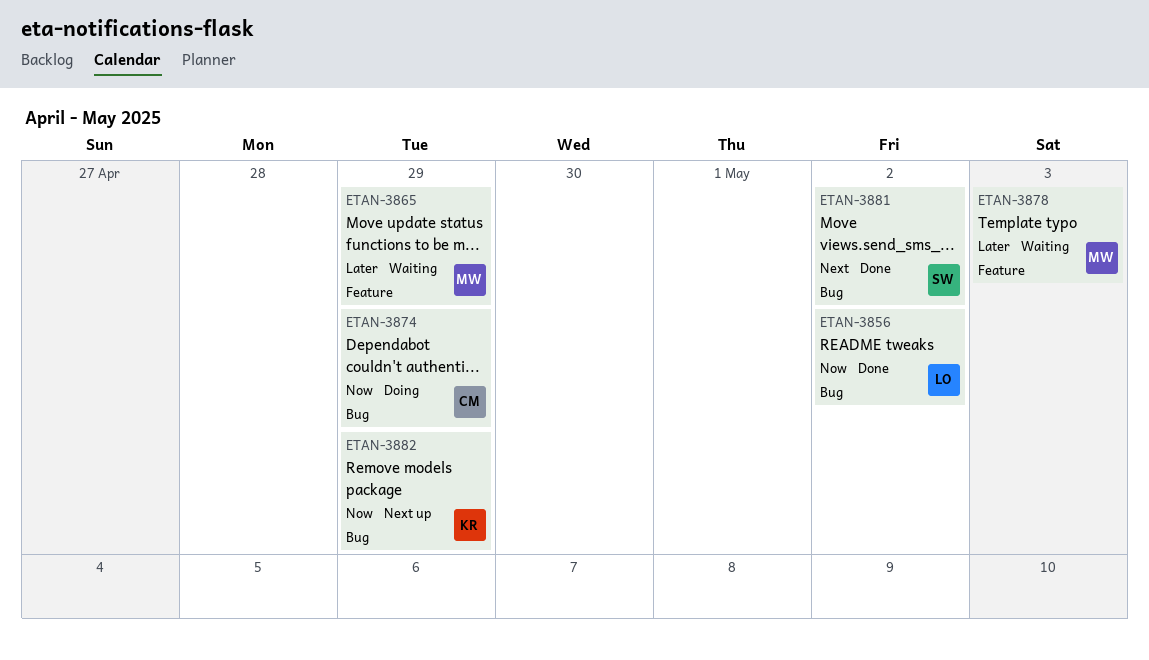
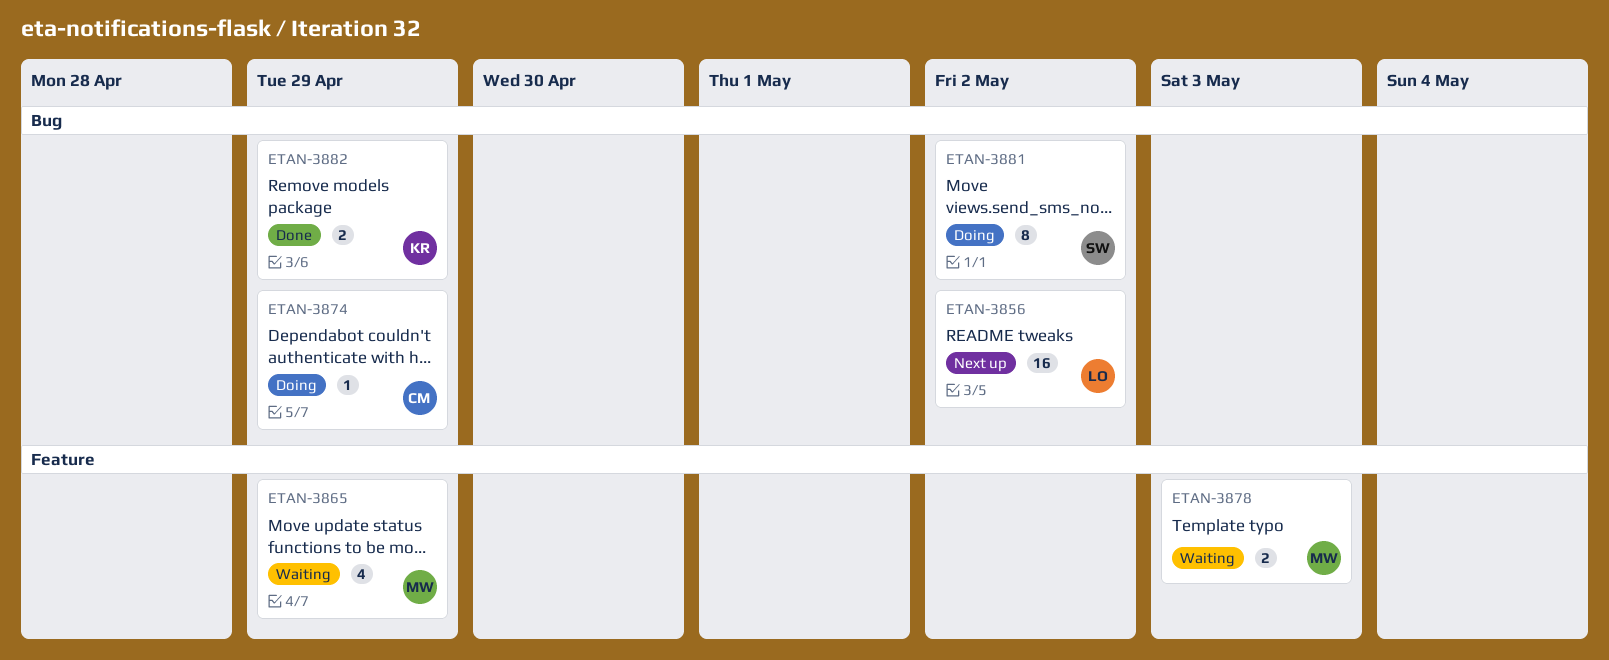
ETAN-3856, status: Done -> Next up
ETAN-3881, status: Done -> Doing
ETAN-3882, status: Next up -> Done

